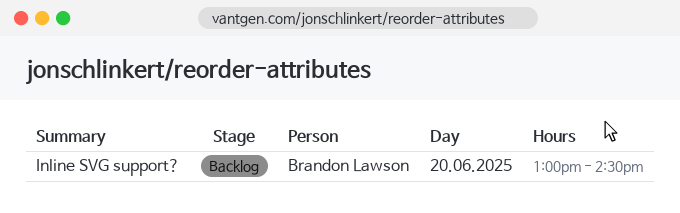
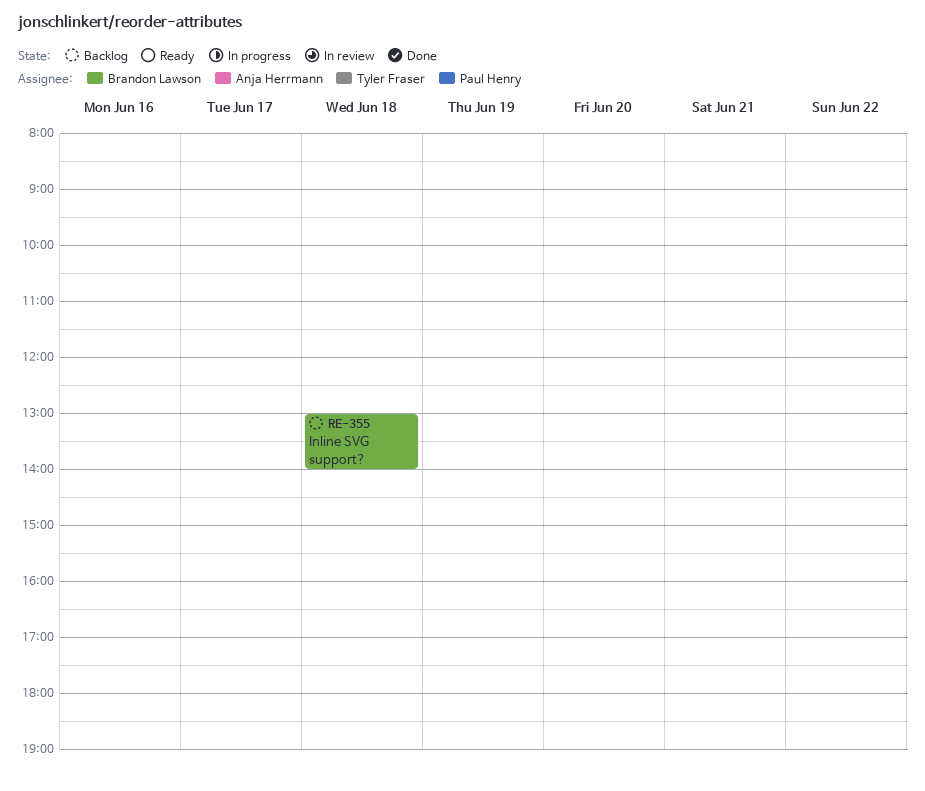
Inline SVG support?, day: Jun 20 -> Jun 18
Inline SVG support?, ends: 14:30 -> 14:00

